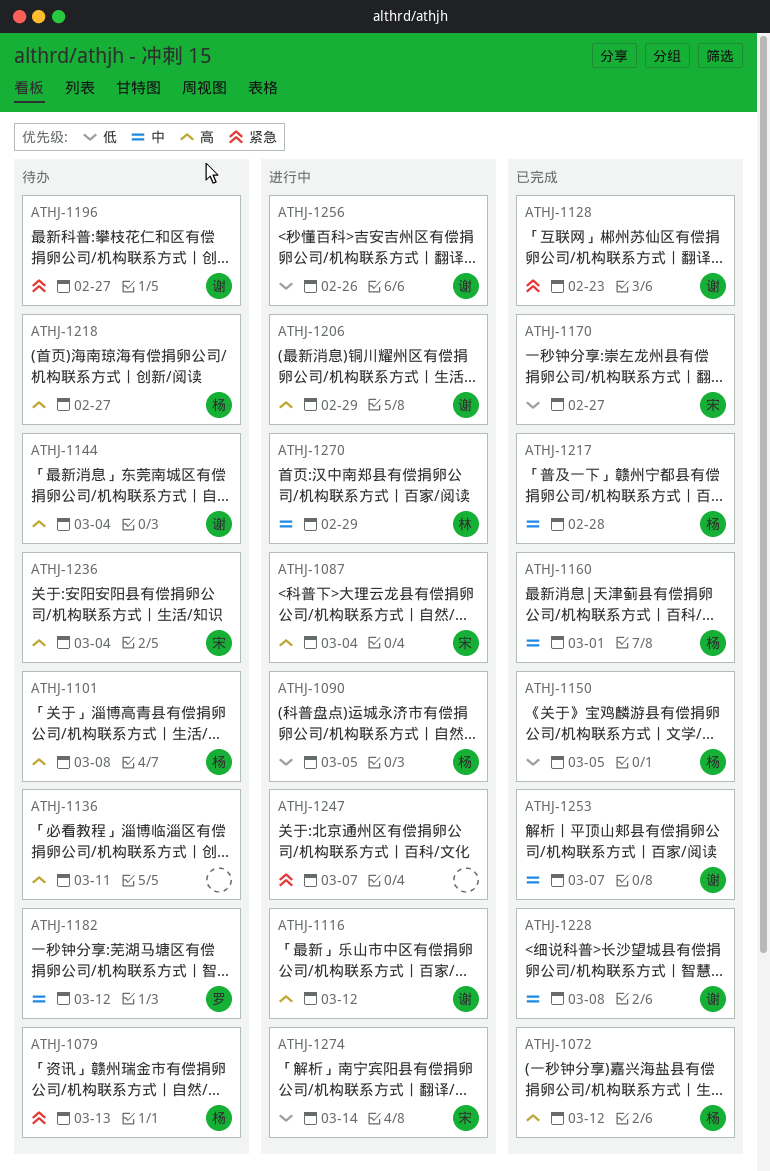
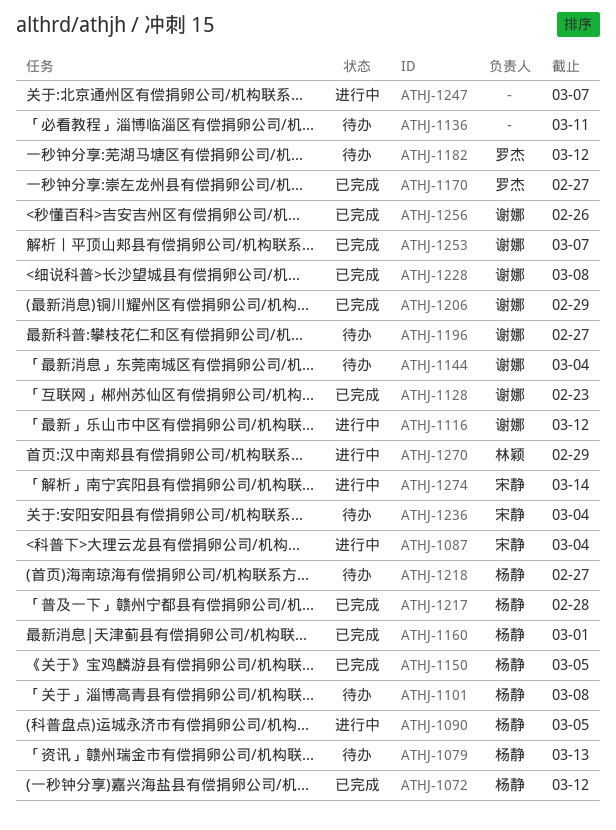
ATHJ-1170, owner: 宋静 -> 罗杰
ATHJ-1206, status: 进行中 -> 已完成
ATHJ-1256, status: 进行中 -> 已完成

